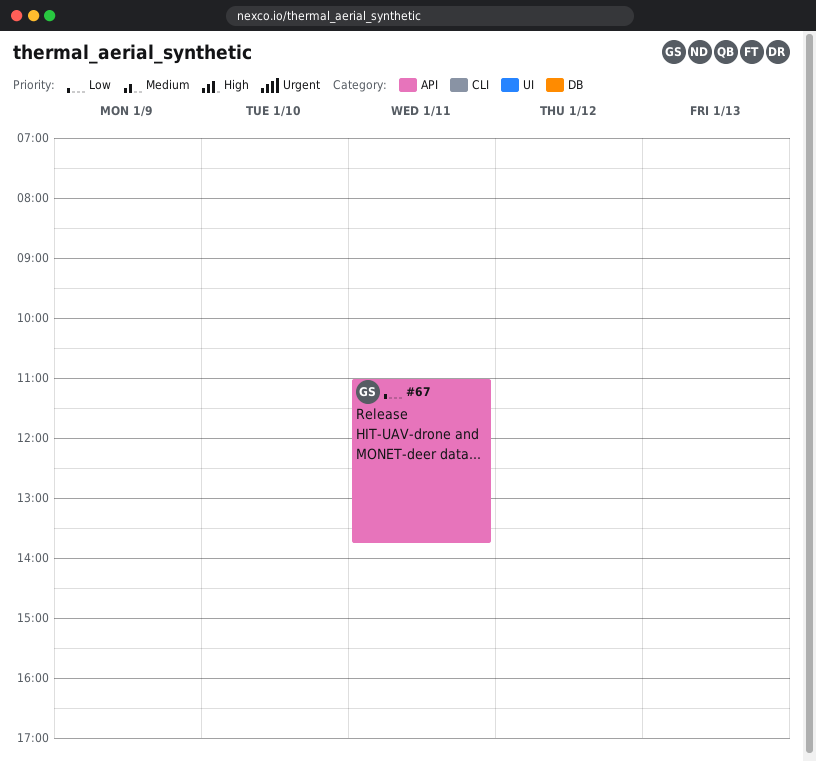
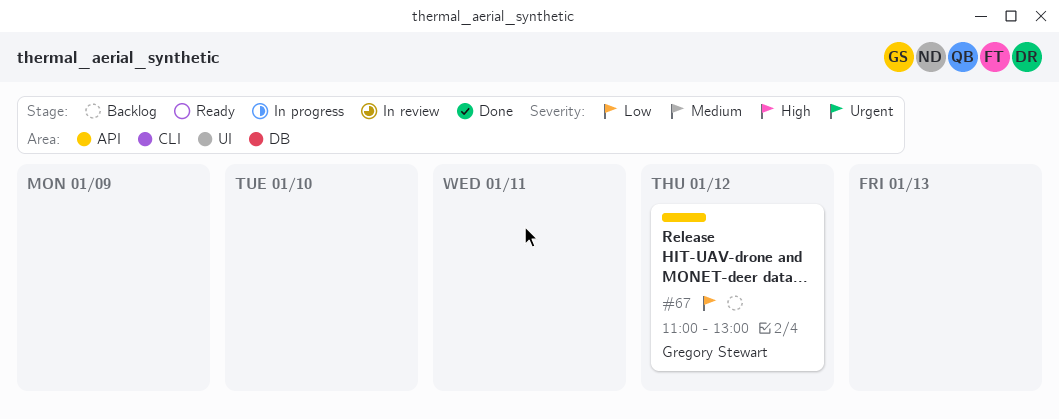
#67, day: Jan 11 -> Jan 12
#67, ends: 13:45 -> 13:00

